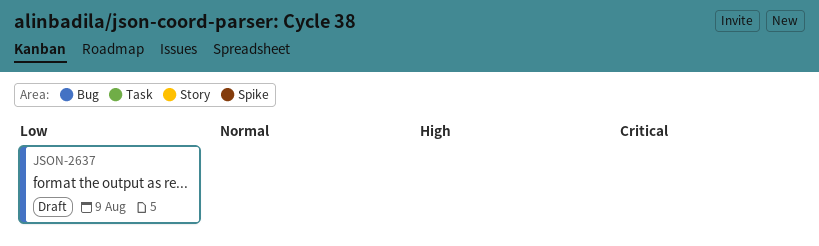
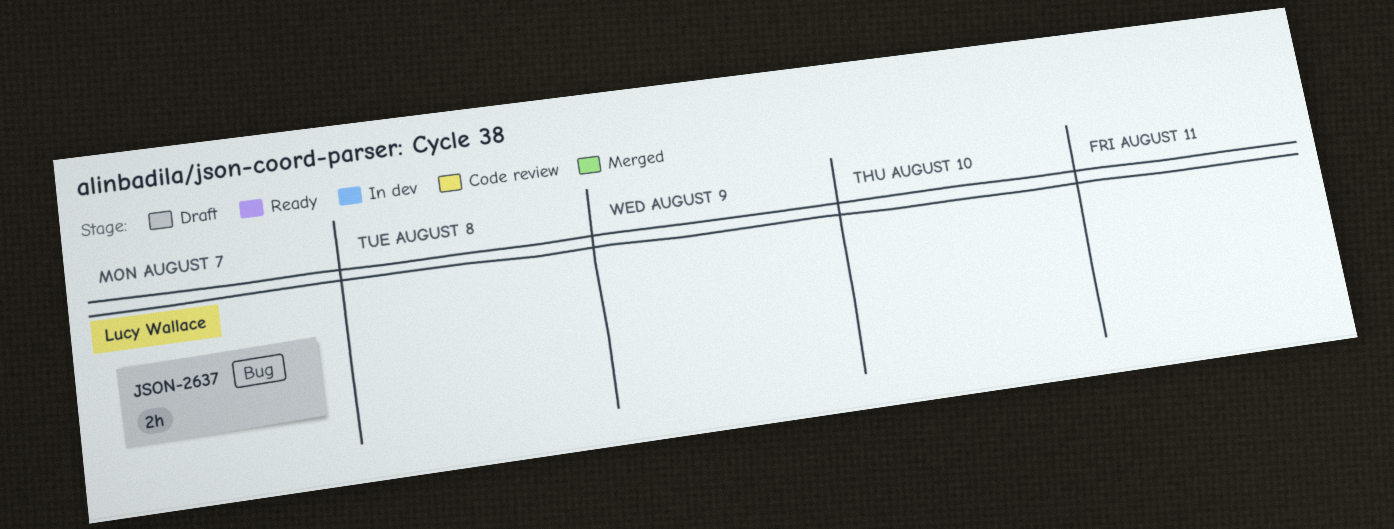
JSON-2637, due: Aug 9 -> Aug 7

